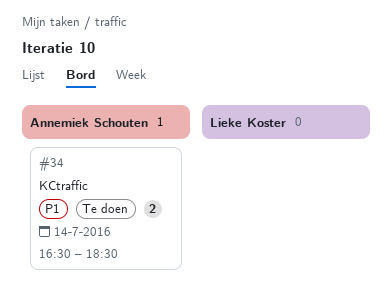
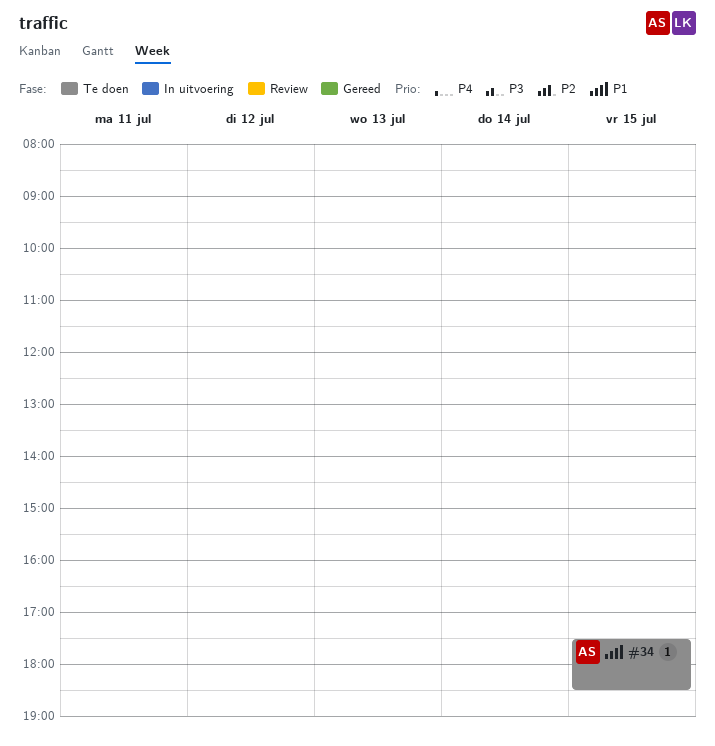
#34, estimate: 2 -> 1
#34, day: Jul 14 -> Jul 15
#34, begins: 16:30 -> 17:30

